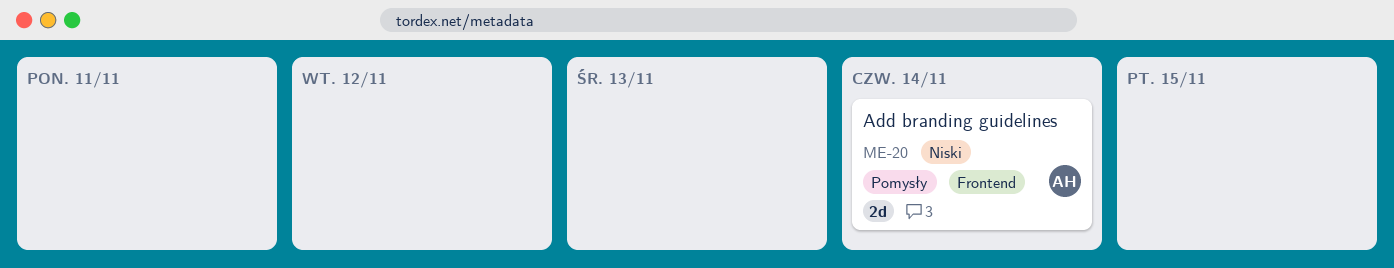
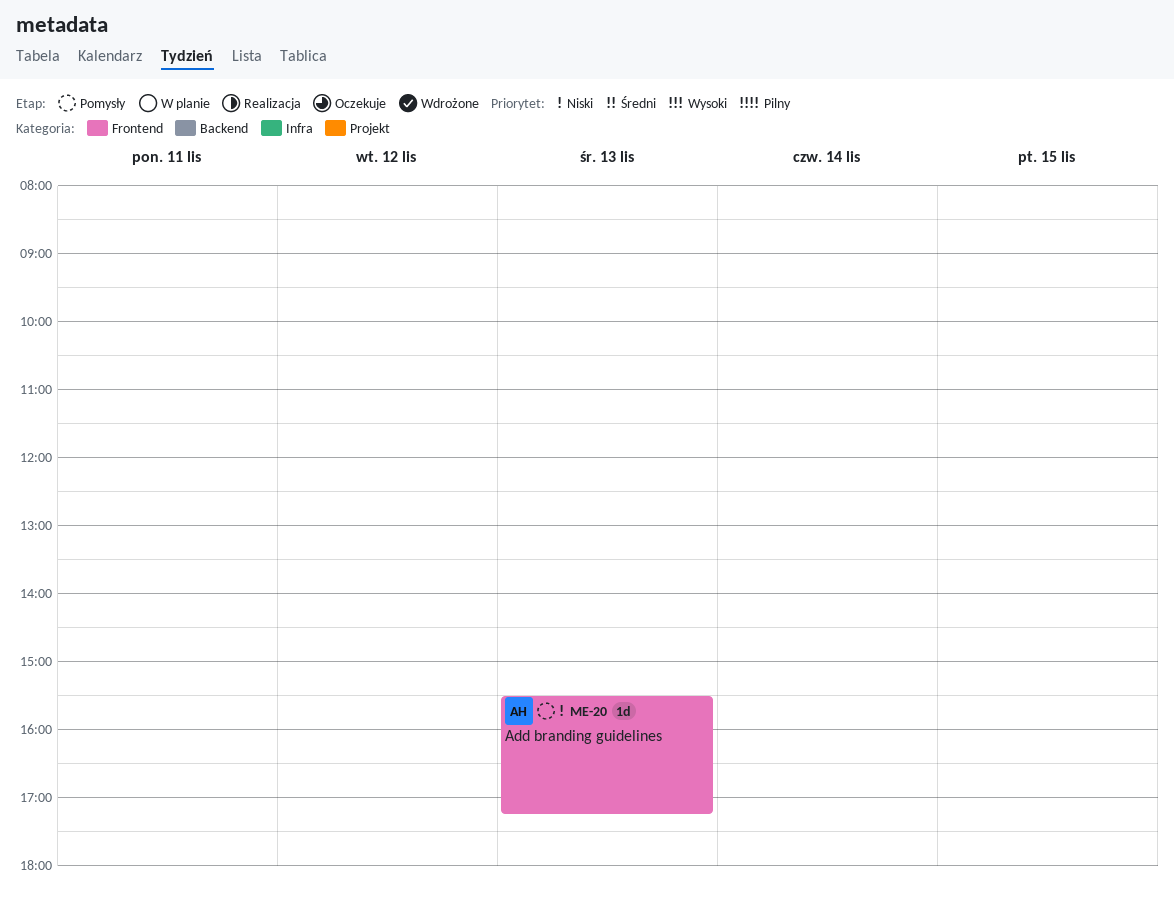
ME-20, estimate: 2d -> 1d
ME-20, day: Nov 14 -> Nov 13

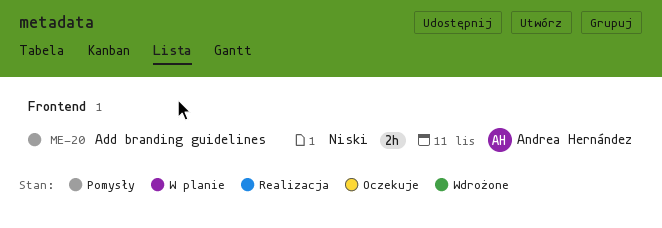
ME-20, estimate: 1d -> 2h
ME-20, day: Nov 13 -> Nov 11

